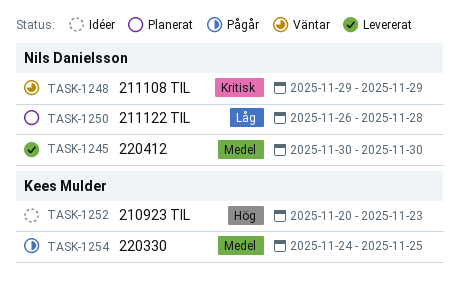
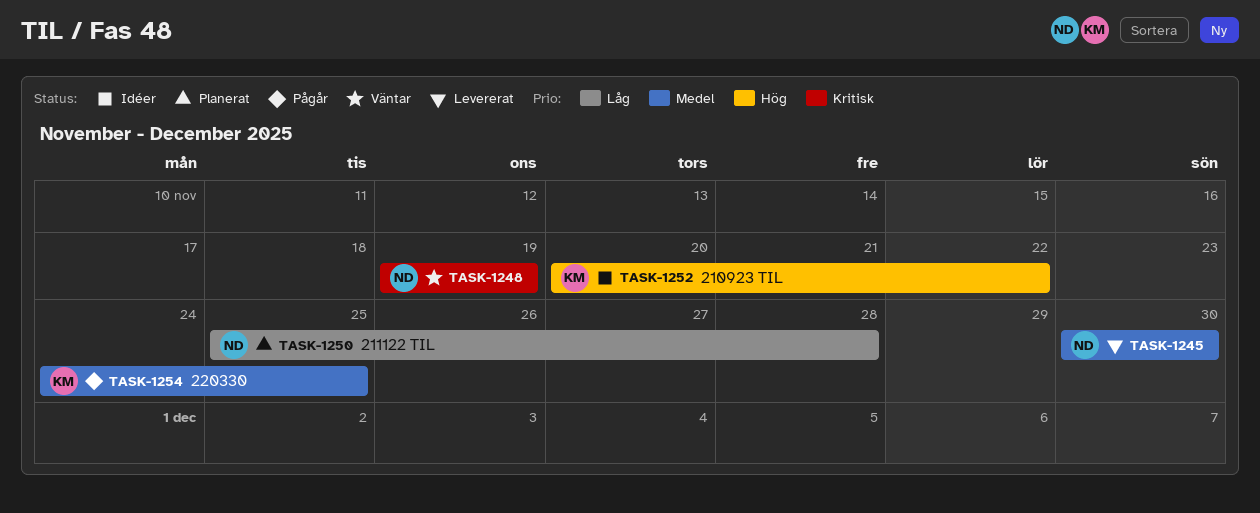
TASK-1248, start: Nov 29 -> Nov 19
TASK-1248, due: Nov 29 -> Nov 19
TASK-1250, start: Nov 26 -> Nov 25
TASK-1252, due: Nov 23 -> Nov 22

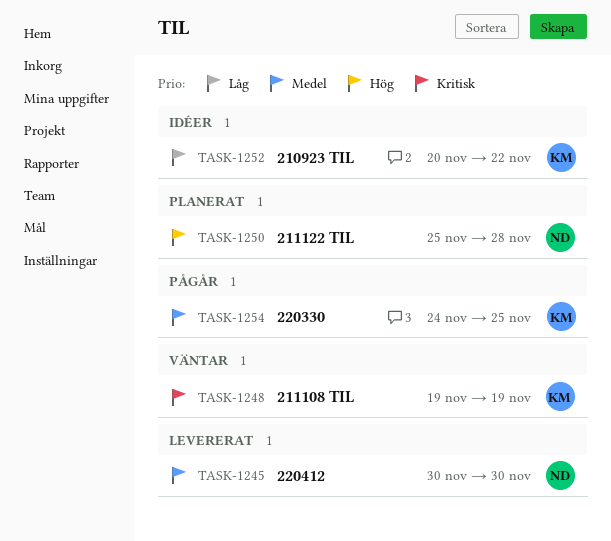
TASK-1248, owner: ND -> KM
TASK-1250, priority: Låg -> Hög
TASK-1252, priority: Hög -> Låg

